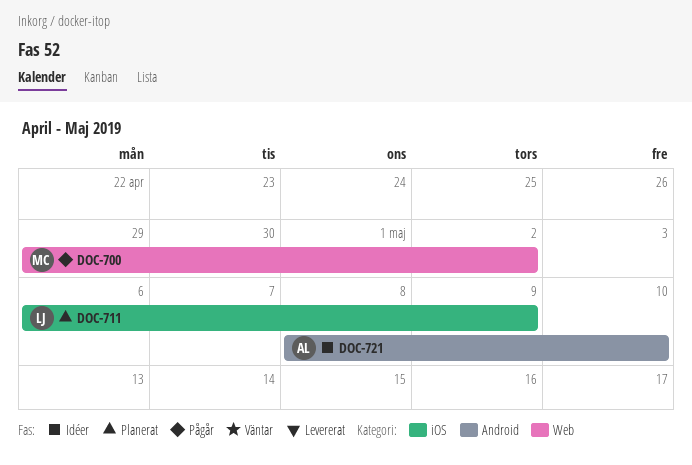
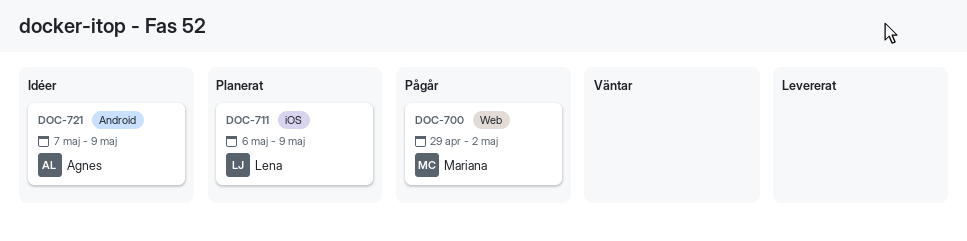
DOC-721, start: May 8 -> May 7
DOC-721, due: May 10 -> May 9

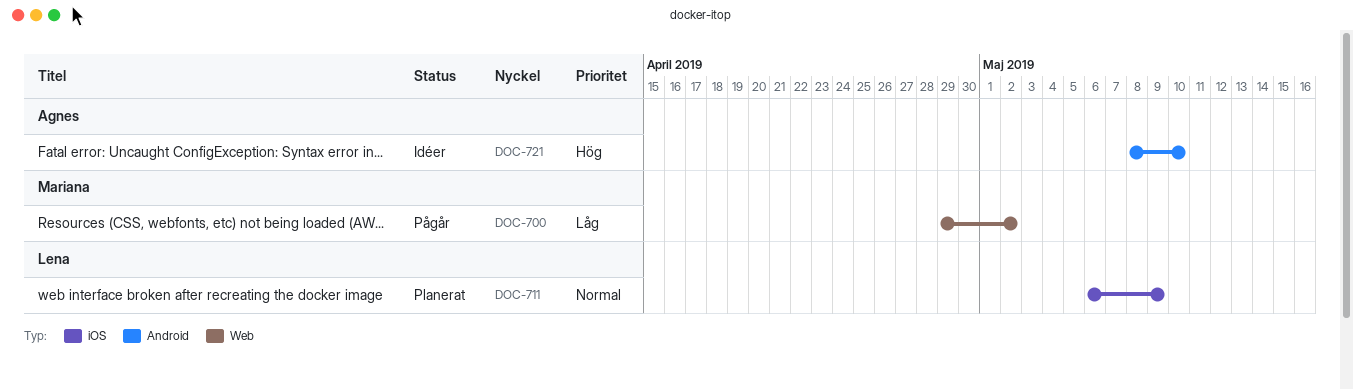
DOC-721, start: May 7 -> May 8
DOC-721, due: May 9 -> May 10

